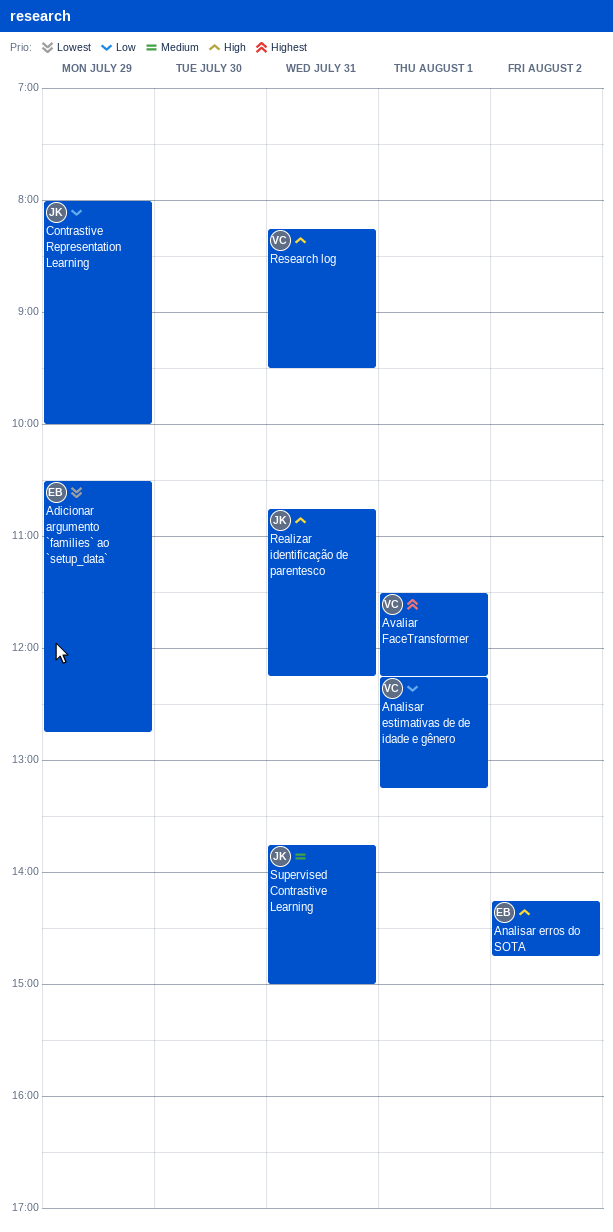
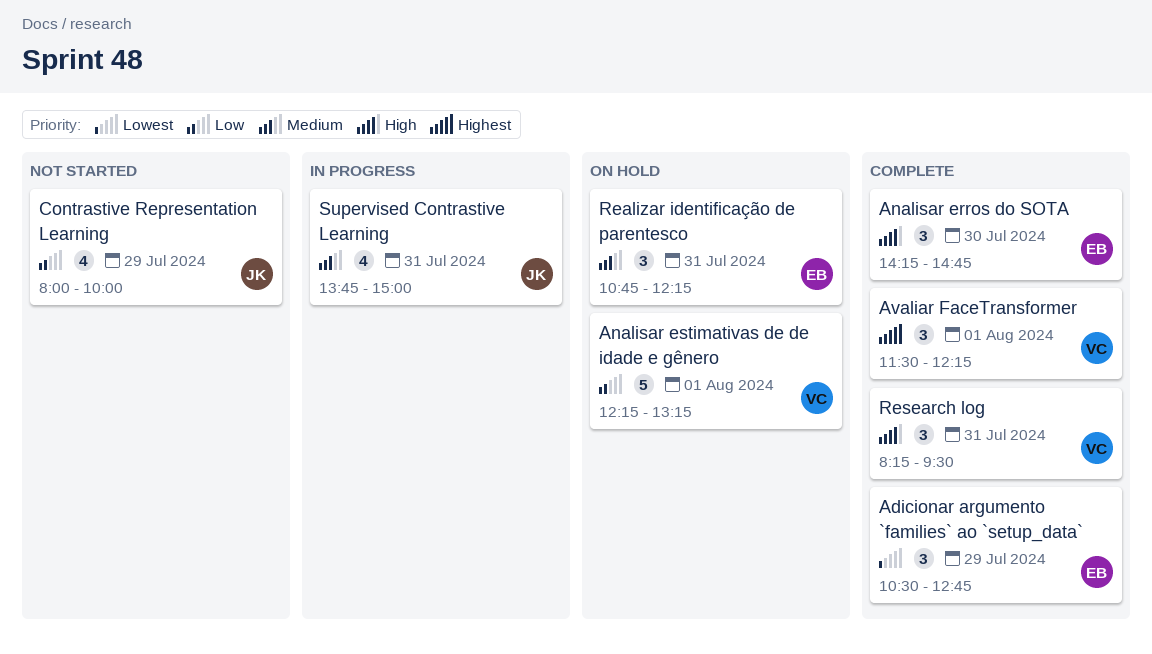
Analisar erros do SOTA, day: Aug 2 -> Jul 30
Realizar identificação de parentesco, owner: JK -> EB
Realizar identificação de parentesco, priority: High -> Medium

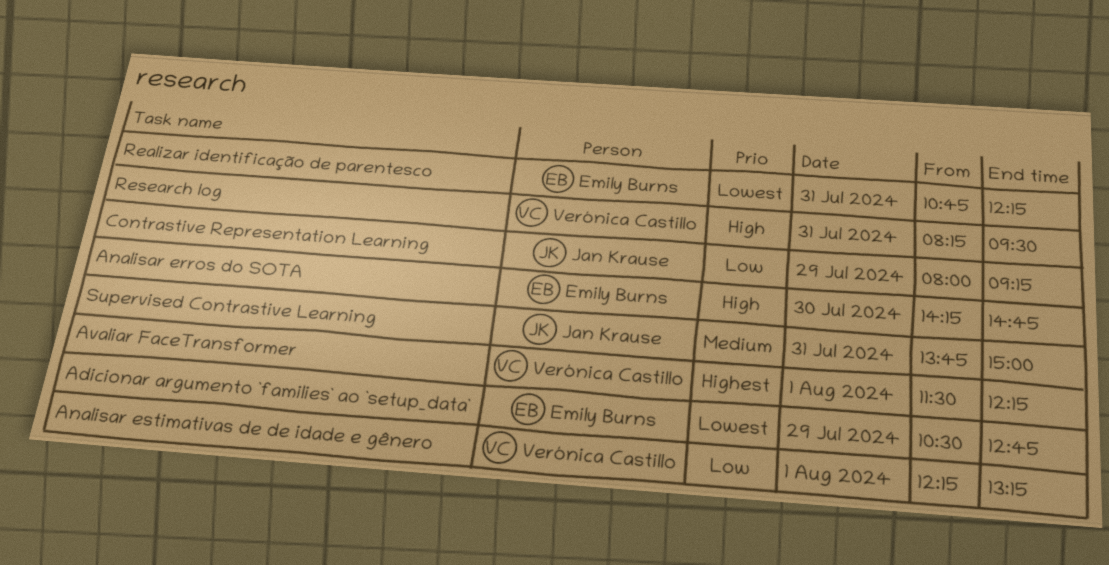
Contrastive Representation Learning, ends: 10:00 -> 09:15
Realizar identificação de parentesco, priority: Medium -> Lowest

